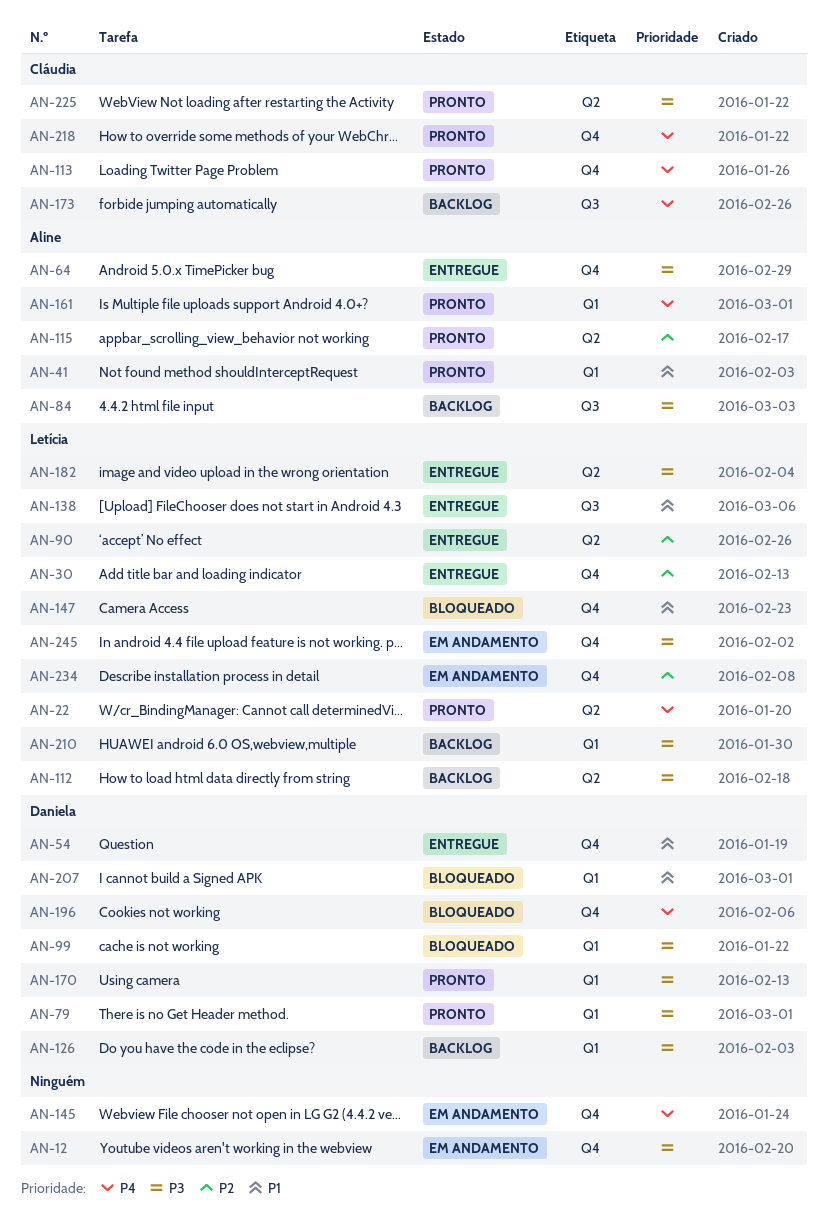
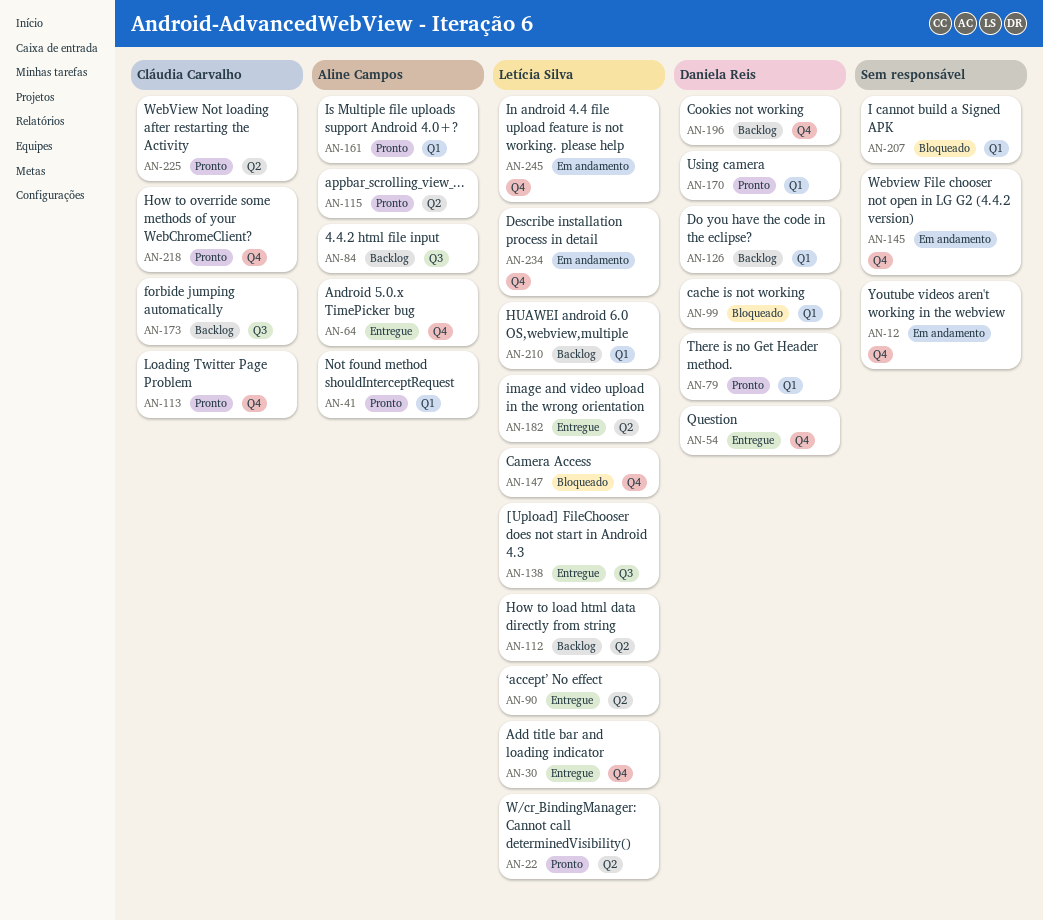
AN-196, status: Bloqueado -> Backlog
AN-207, owner: Daniela Reis -> none

